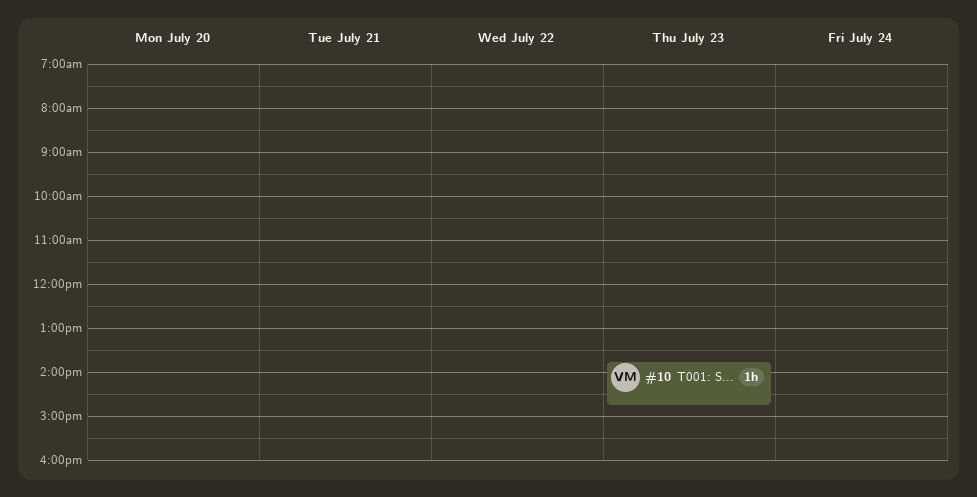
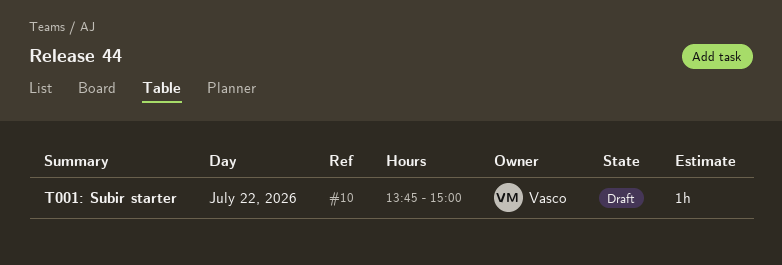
#10, day: Jul 23 -> Jul 22
#10, ends: 14:45 -> 15:00

